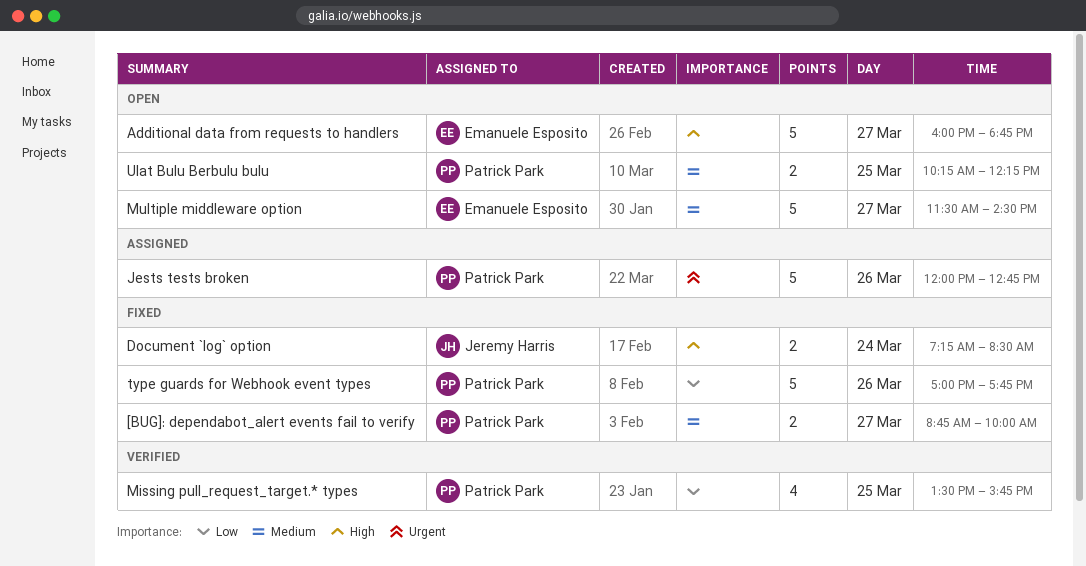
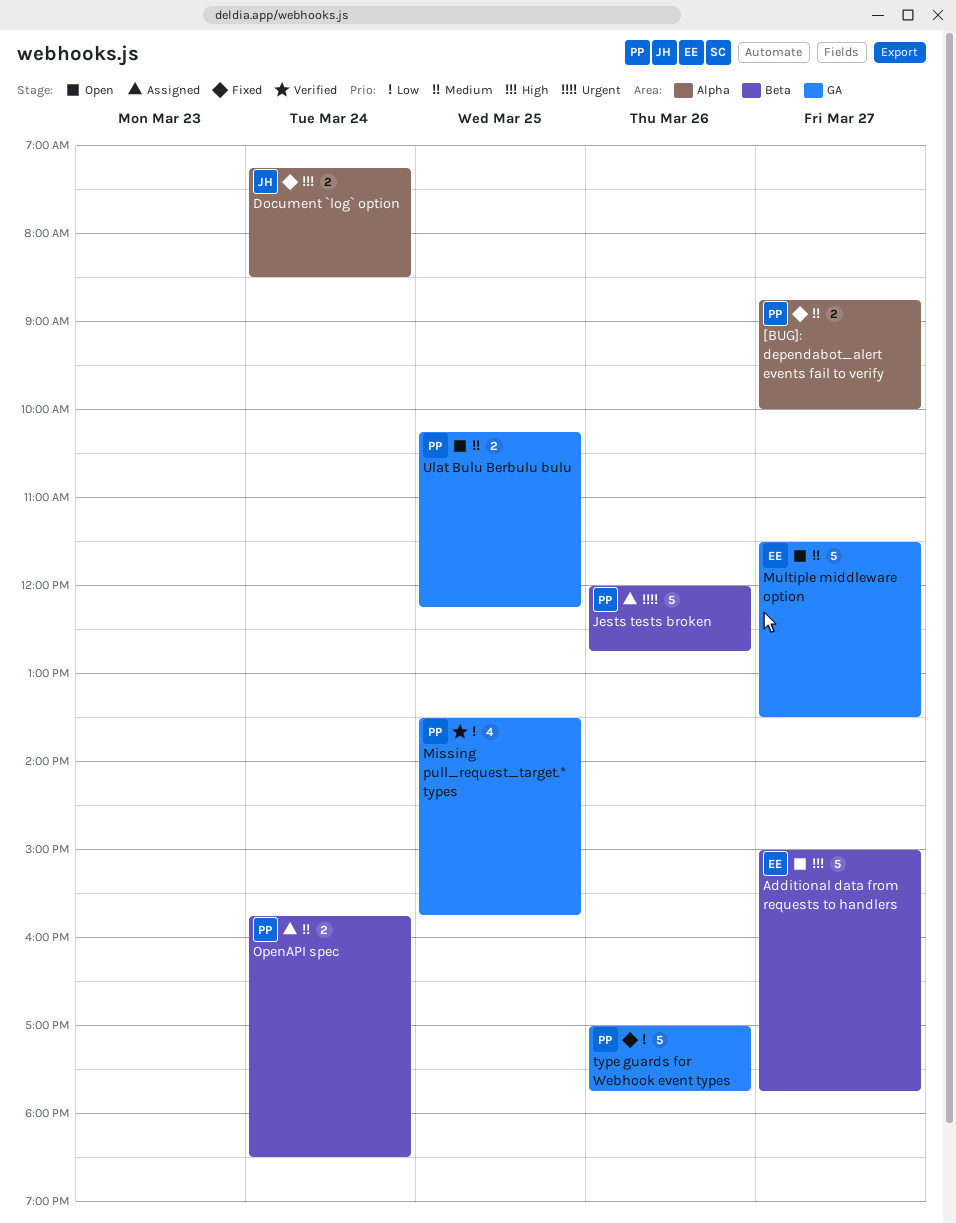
Additional data from requests to handlers, begins: 16:00 -> 15:00
Additional data from requests to handlers, ends: 18:45 -> 17:45
Multiple middleware option, ends: 14:30 -> 13:30
OpenAPI spec: none -> present

